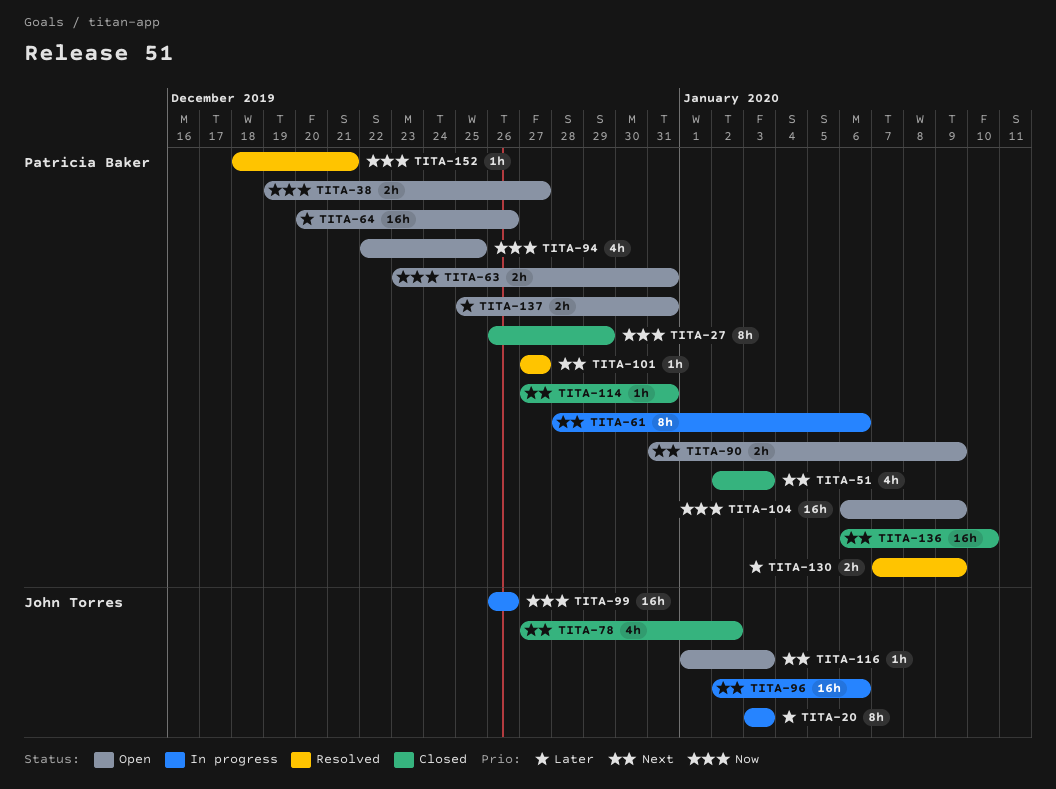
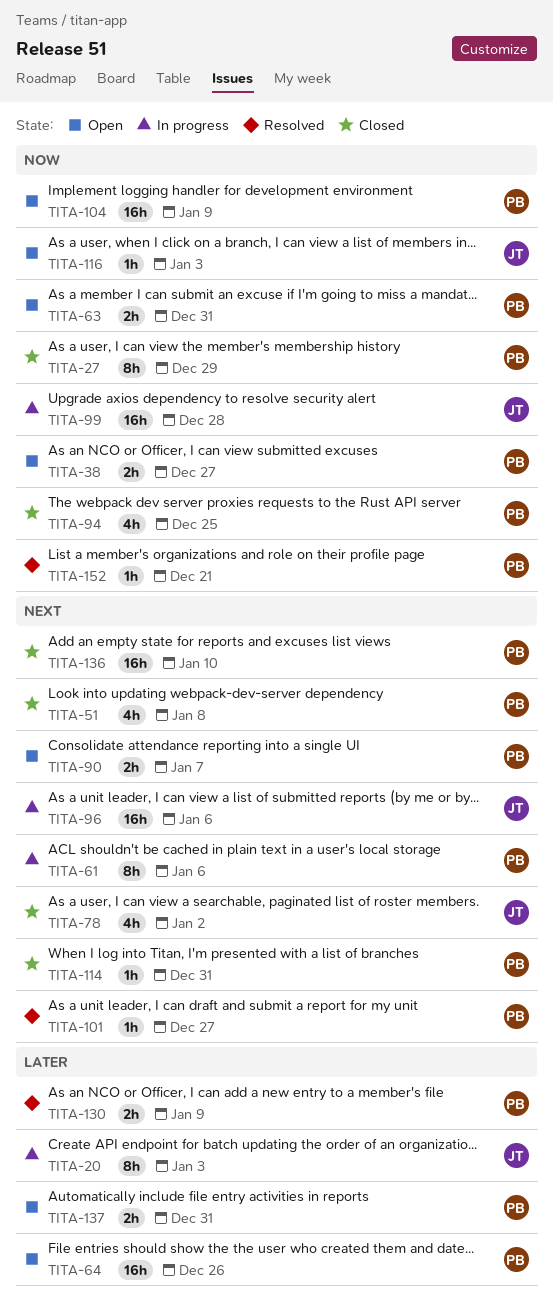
TITA-51, due: Jan 3 -> Jan 8
TITA-90, due: Jan 9 -> Jan 7
TITA-94, status: Open -> Closed
TITA-99, due: Dec 26 -> Dec 28
TITA-116, priority: Next -> Now

